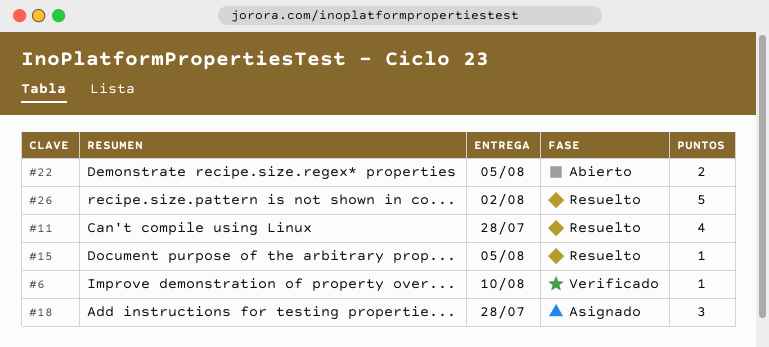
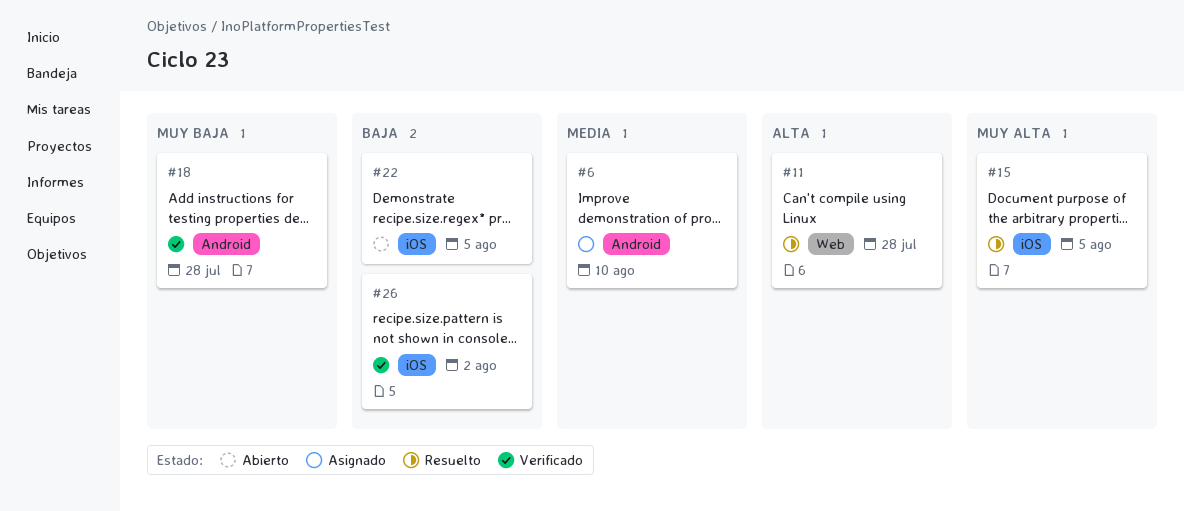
#6, status: Verificado -> Asignado
#18, status: Asignado -> Verificado
#26, status: Resuelto -> Verificado

